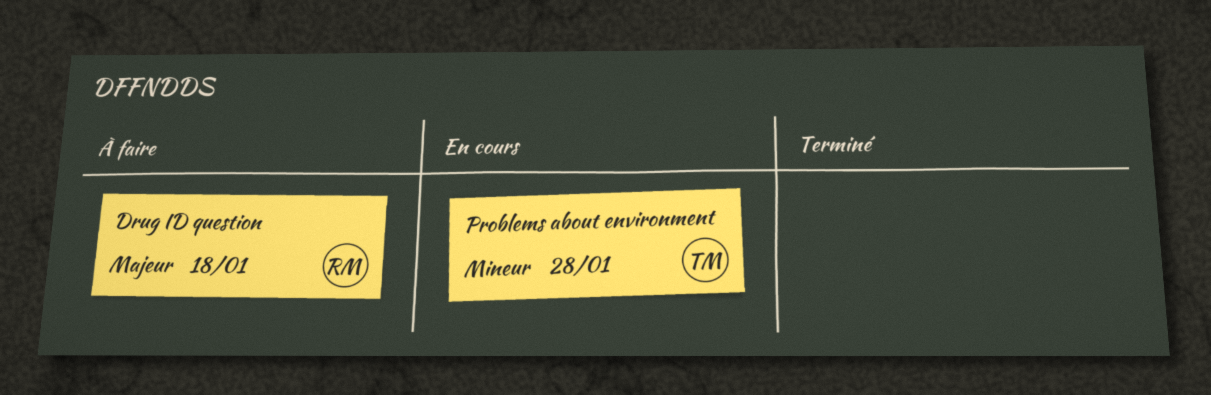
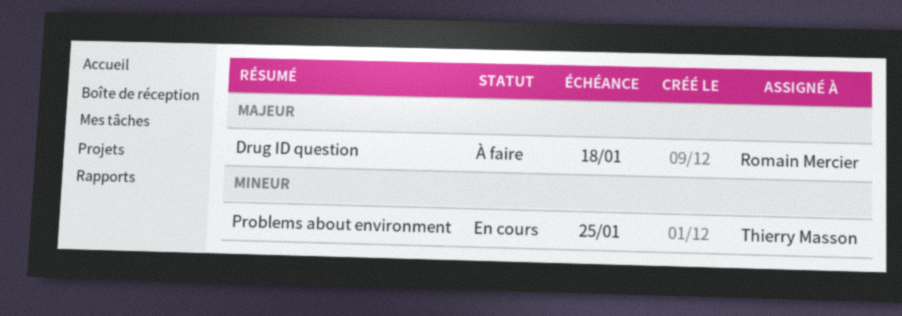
Problems about environment, due: Jan 28 -> Jan 25

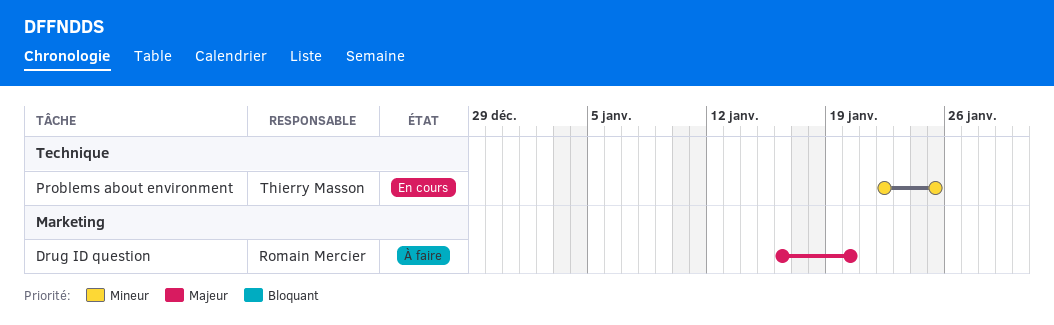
Drug ID question, due: Jan 18 -> Jan 20

